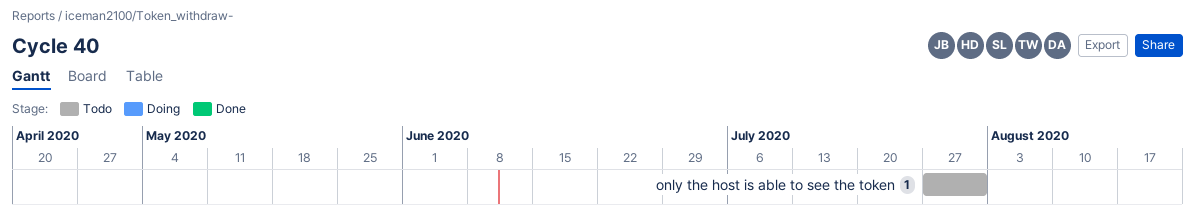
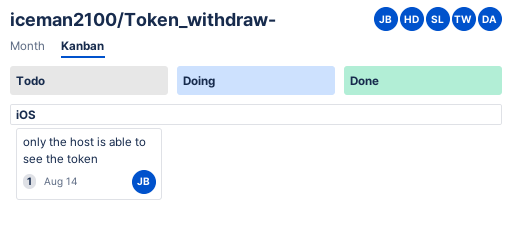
only the host is able to see the token, due: Jul 31 -> Aug 14

